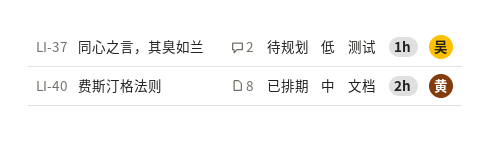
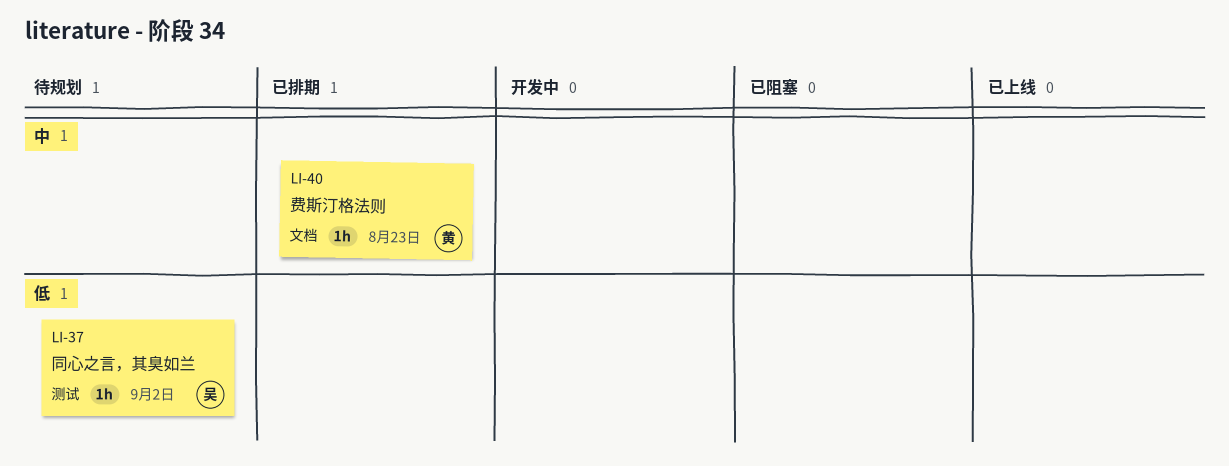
LI-40, estimate: 2h -> 1h

